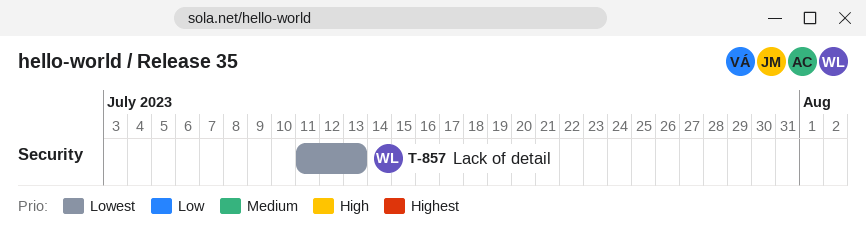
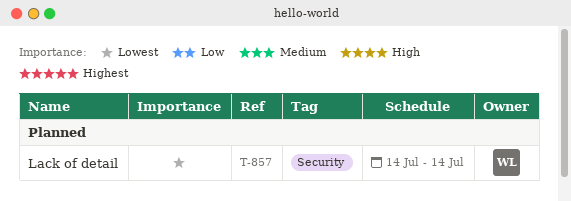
T-857, start: Jul 11 -> Jul 14
T-857, due: Jul 13 -> Jul 14

